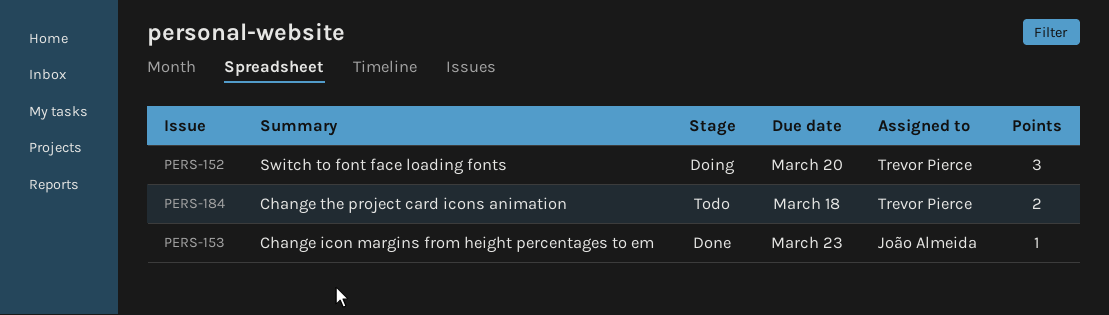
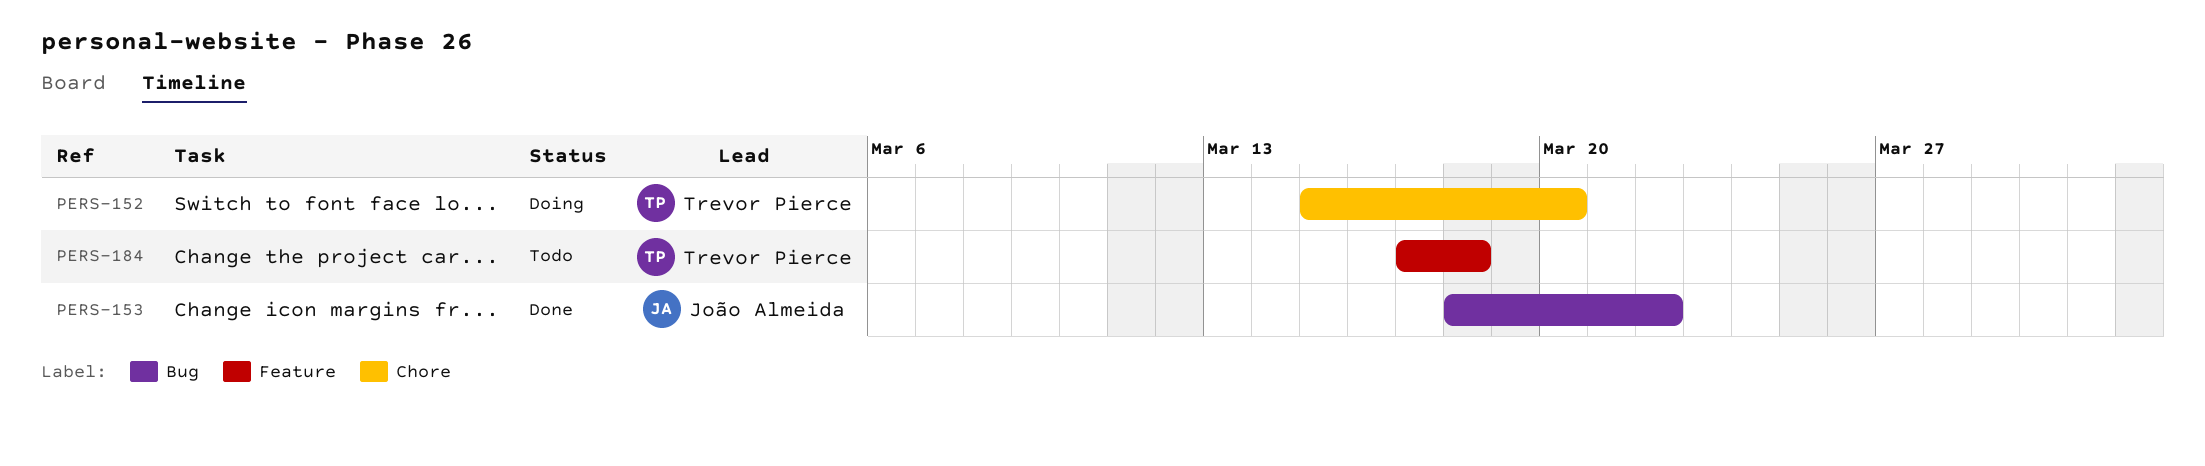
PERS-153, due: Mar 23 -> Mar 22

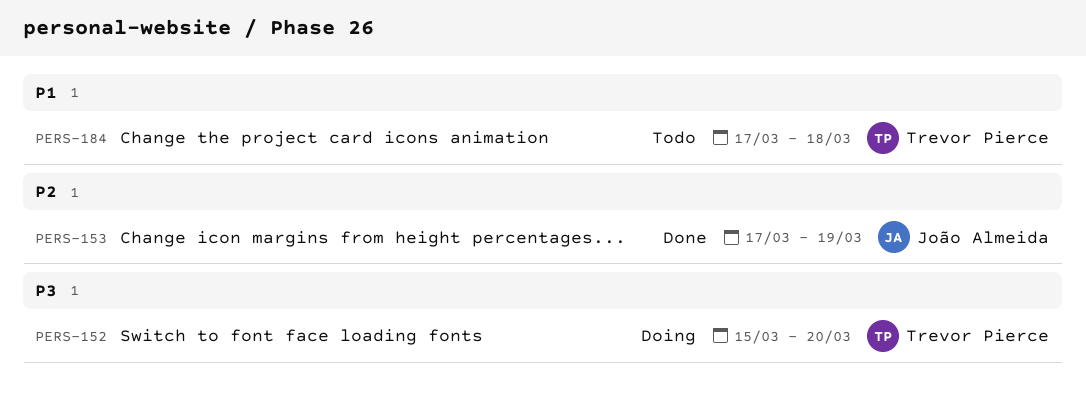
PERS-153, start: Mar 18 -> Mar 17
PERS-153, due: Mar 22 -> Mar 19

